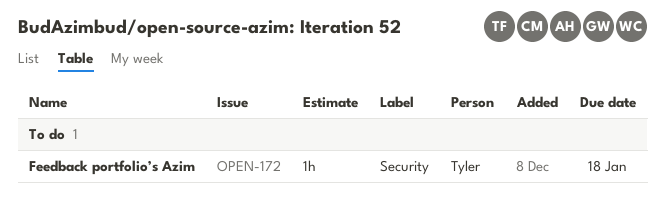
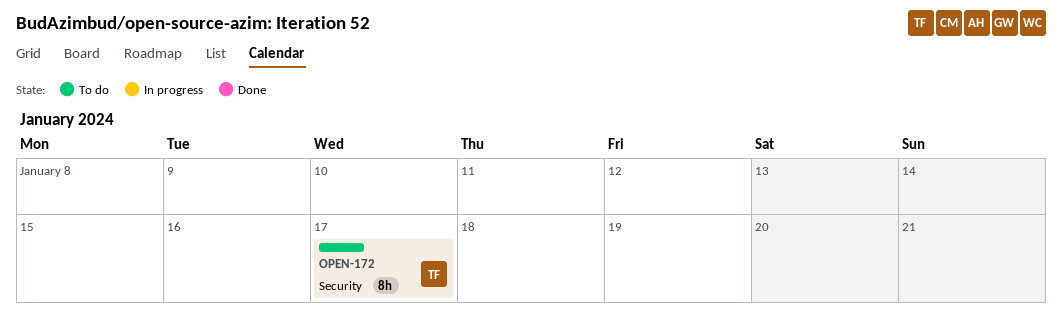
OPEN-172, estimate: 1h -> 8h
OPEN-172, due: Jan 18 -> Jan 17

